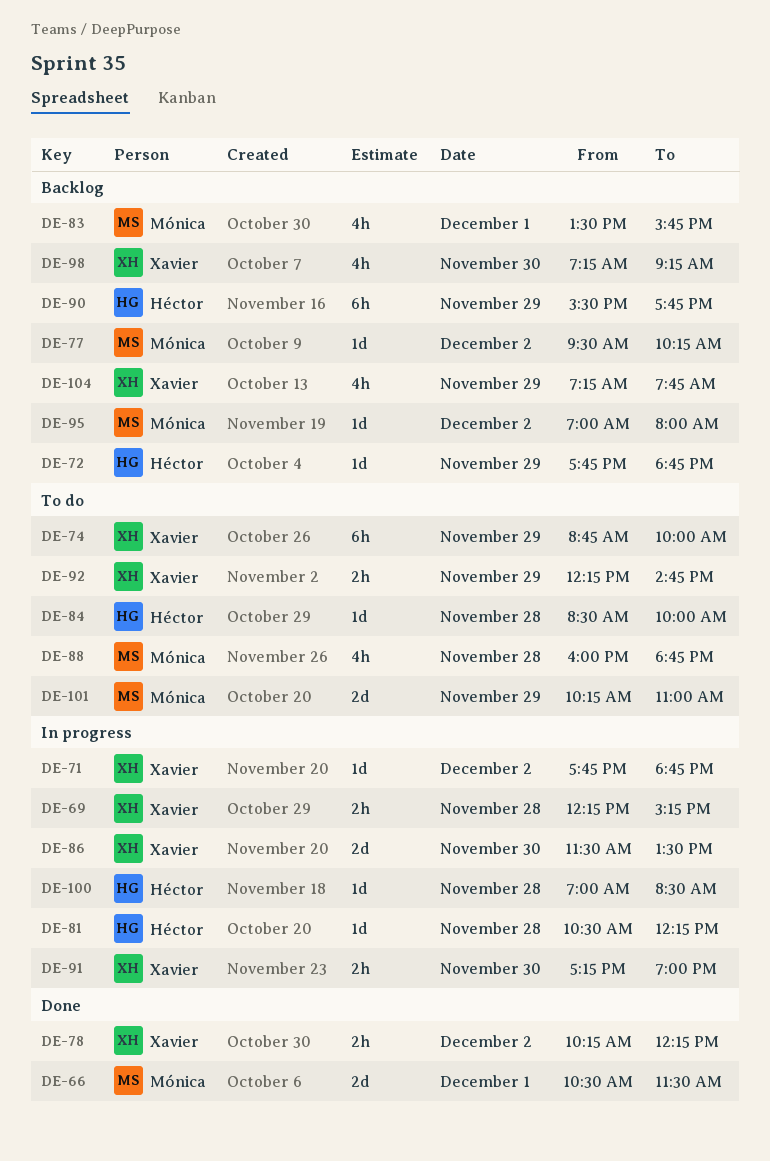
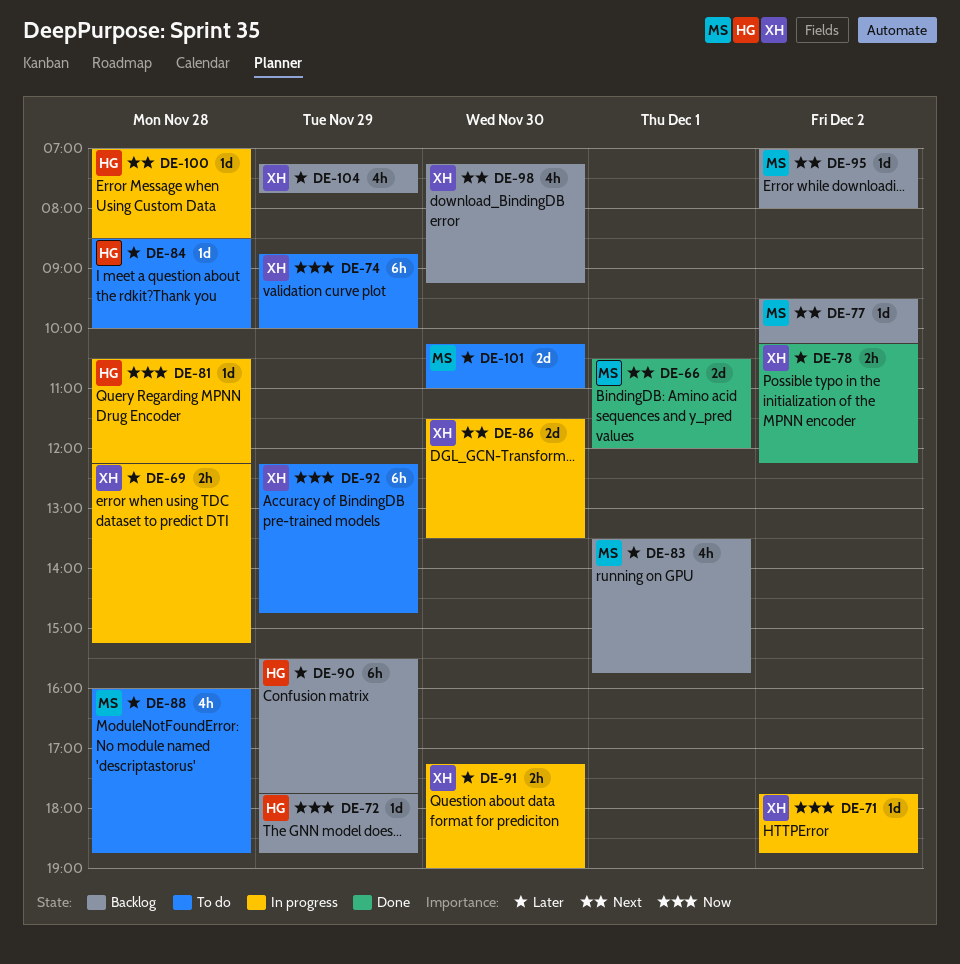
DE-66, ends: 11:30 -> 12:00
DE-92, estimate: 2h -> 6h
DE-101, day: Nov 29 -> Nov 30

